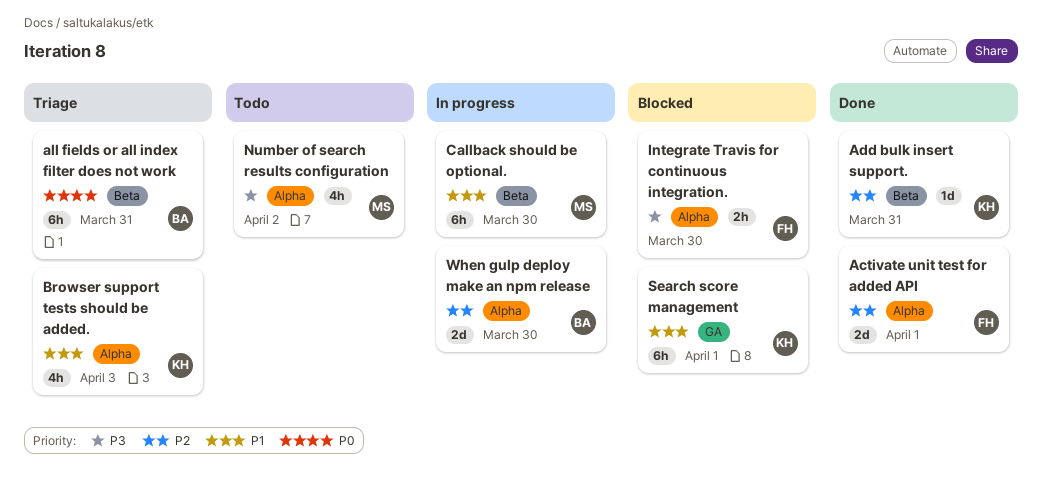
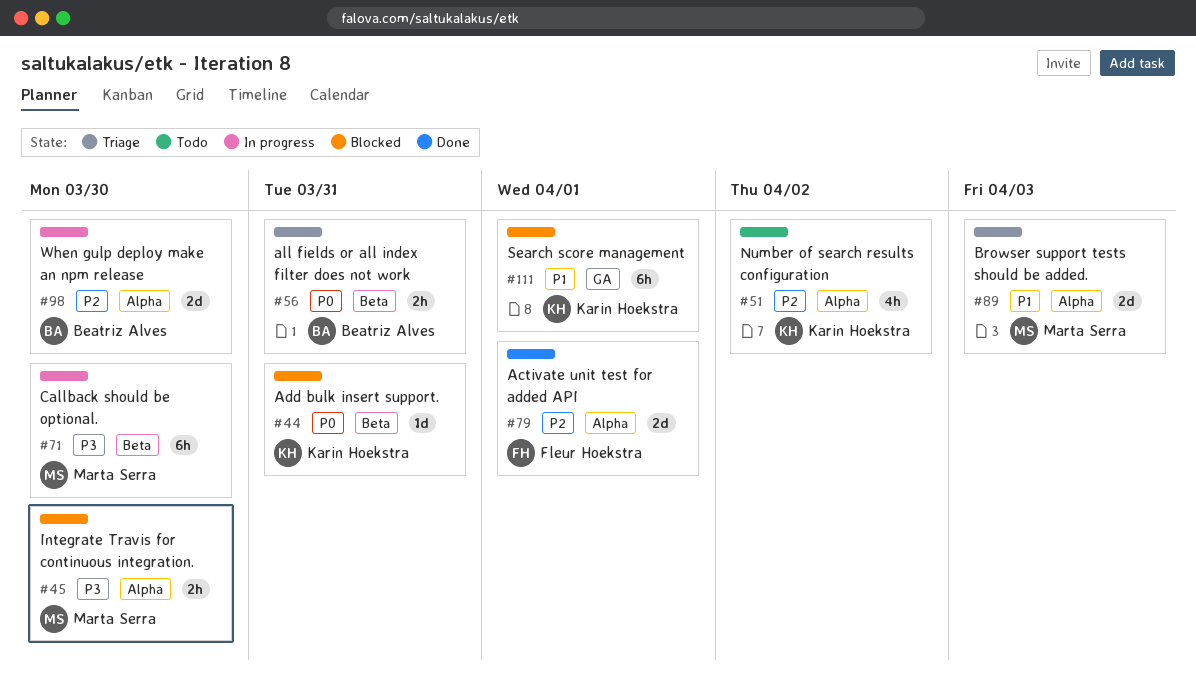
Add bulk insert support., status: Done -> Blocked
Add bulk insert support., priority: P2 -> P0
all fields or all index filter does not work, estimate: 6h -> 2h
Browser support tests should be added., owner: Karin Hoekstra -> Marta Serra
Browser support tests should be added., estimate: 4h -> 2d
Callback should be optional., priority: P1 -> P3
Integrate Travis for continuous integration., owner: Fleur Hoekstra -> Marta Serra
Number of search results configuration, owner: Marta Serra -> Karin Hoekstra
Number of search results configuration, priority: P3 -> P2

